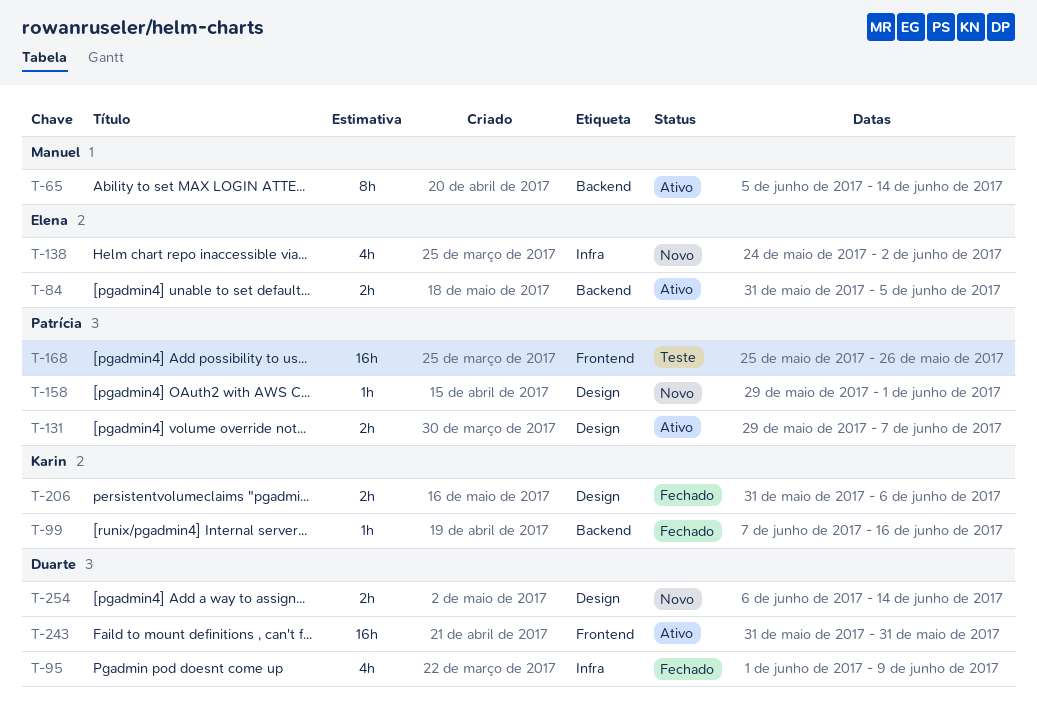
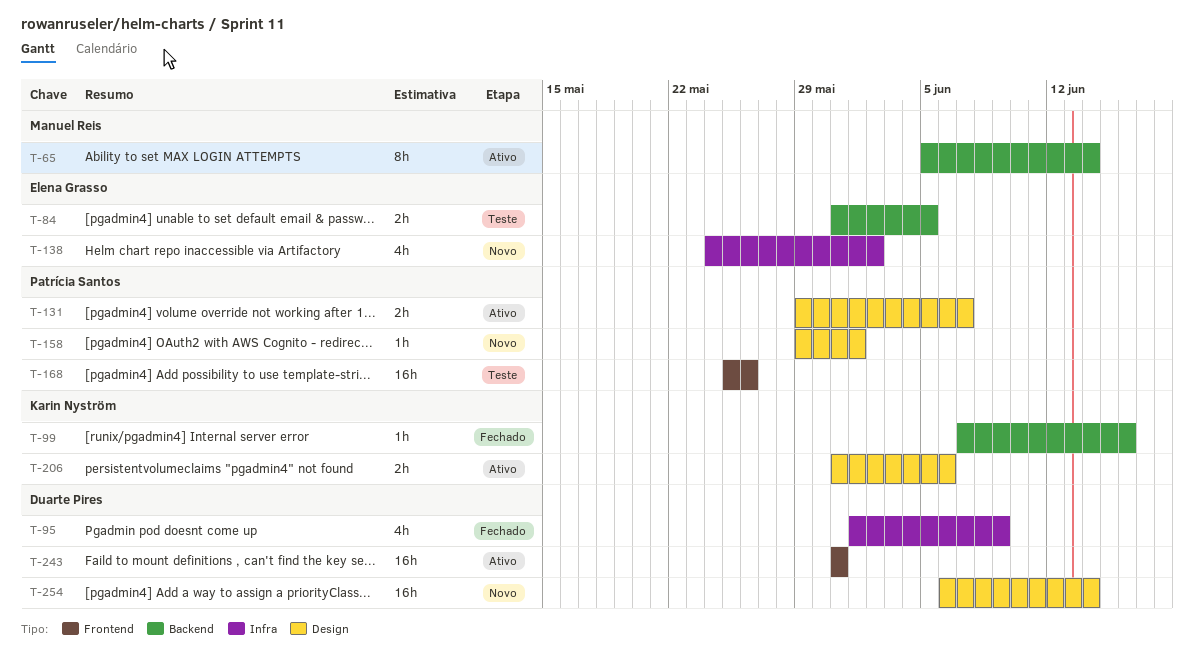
T-84, status: Ativo -> Teste
T-206, status: Fechado -> Ativo
T-254, estimate: 2h -> 16h

